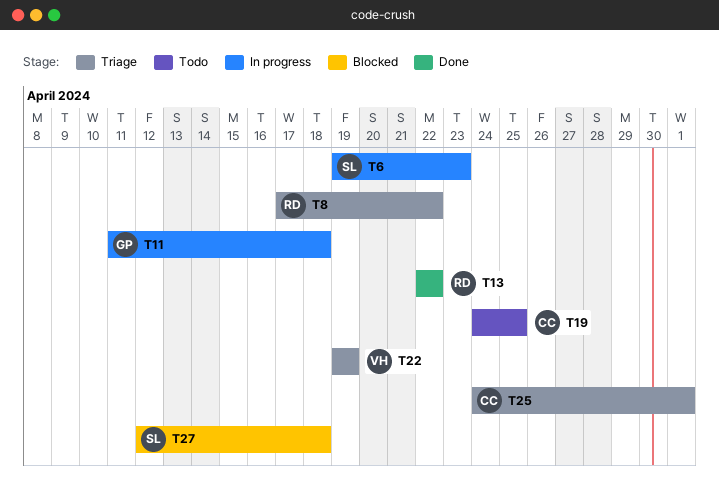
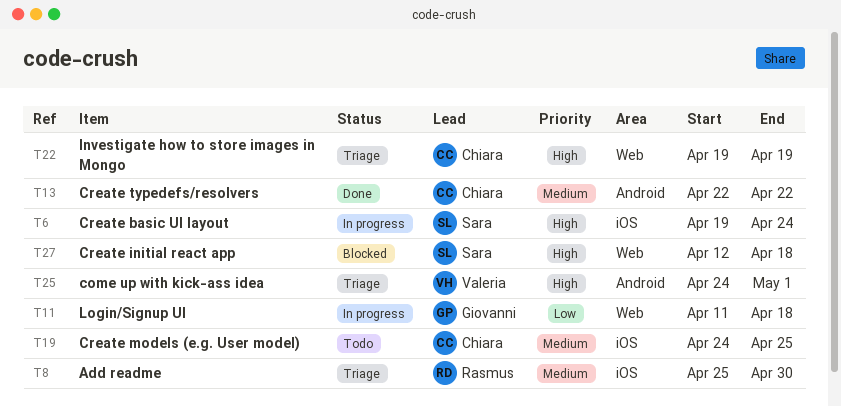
T6, due: Apr 23 -> Apr 24
T8, start: Apr 17 -> Apr 25
T8, due: Apr 22 -> Apr 30
T13, owner: Rasmus -> Chiara
T22, owner: Valeria -> Chiara
T25, owner: Chiara -> Valeria

